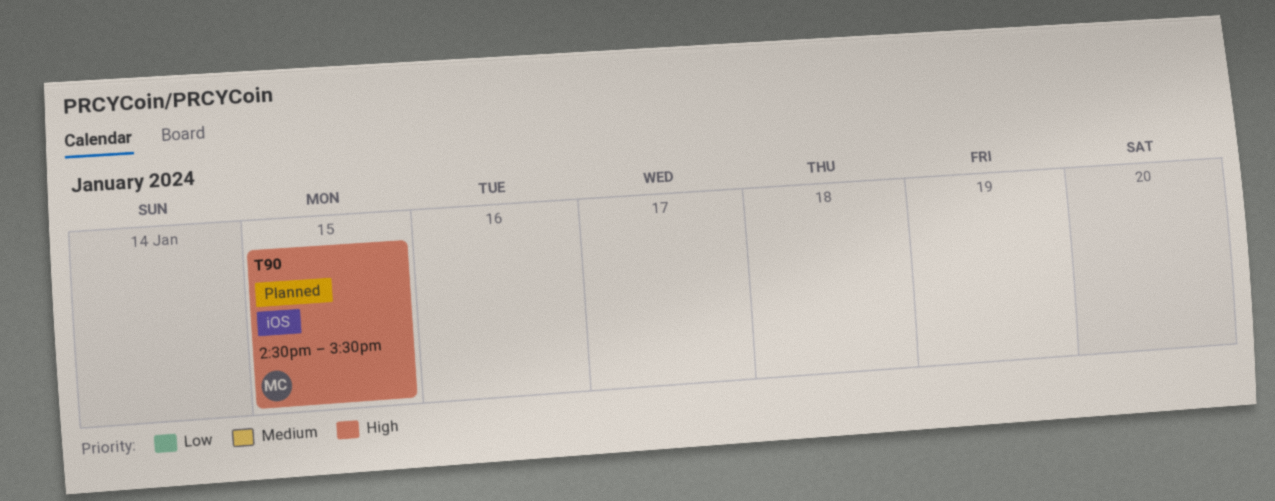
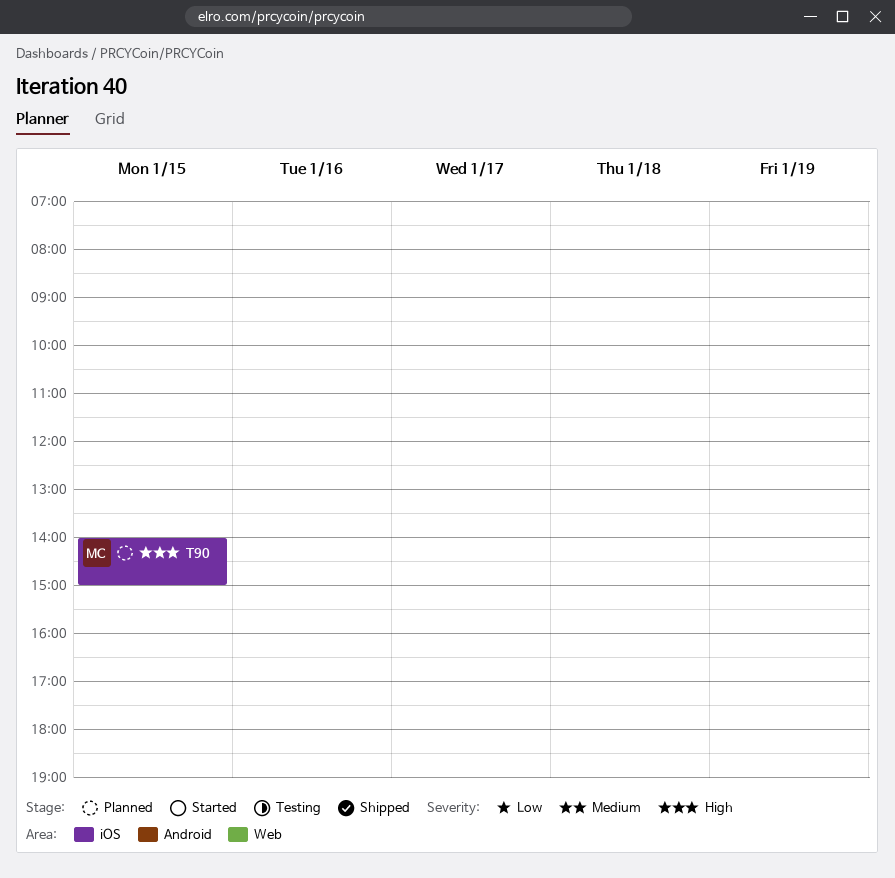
T90, begins: 14:30 -> 14:00
T90, ends: 15:30 -> 15:00

